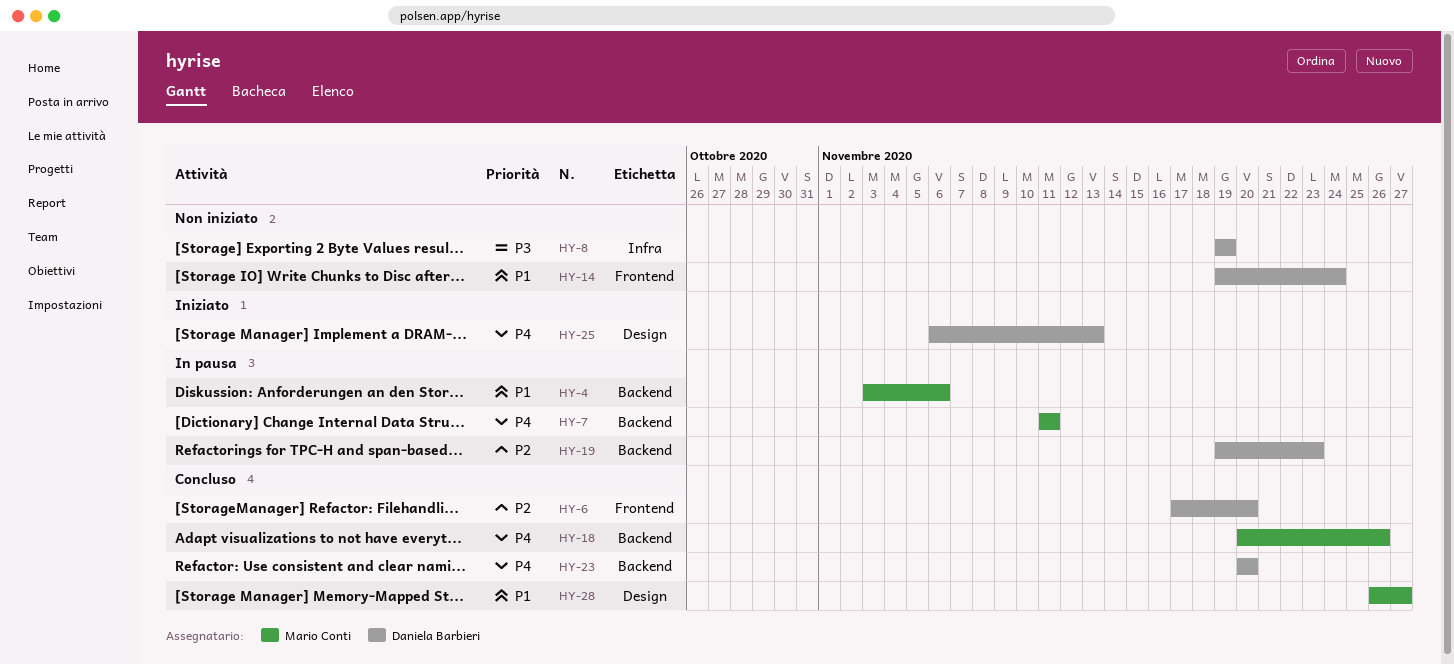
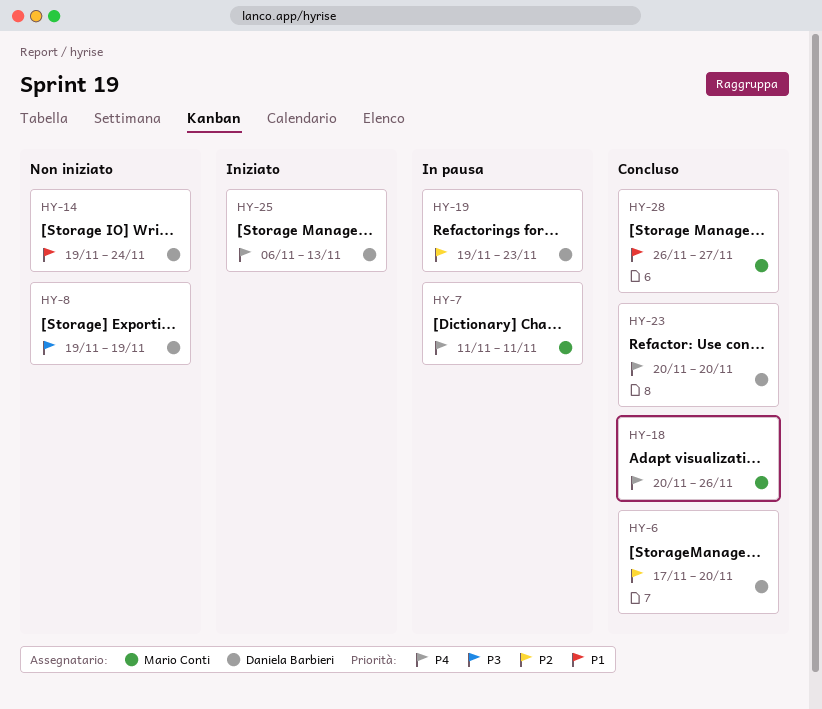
HY-4: present -> none

